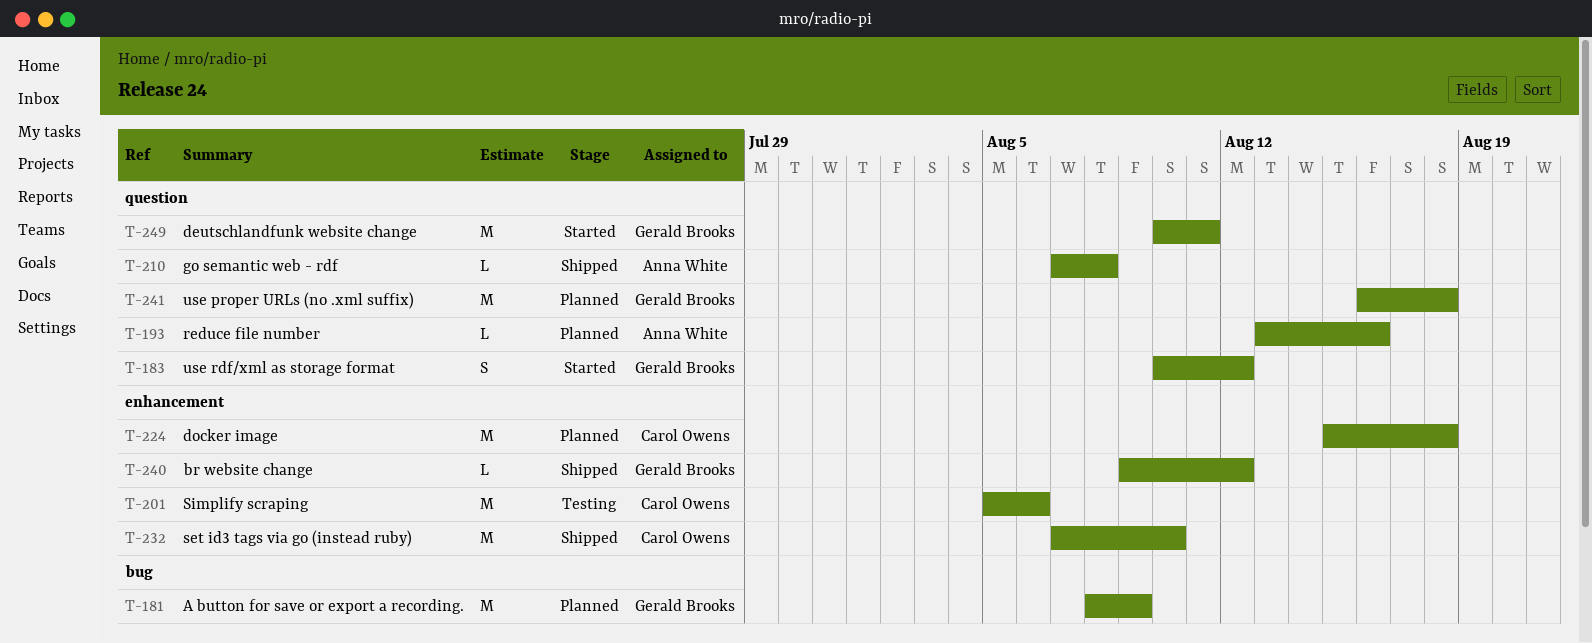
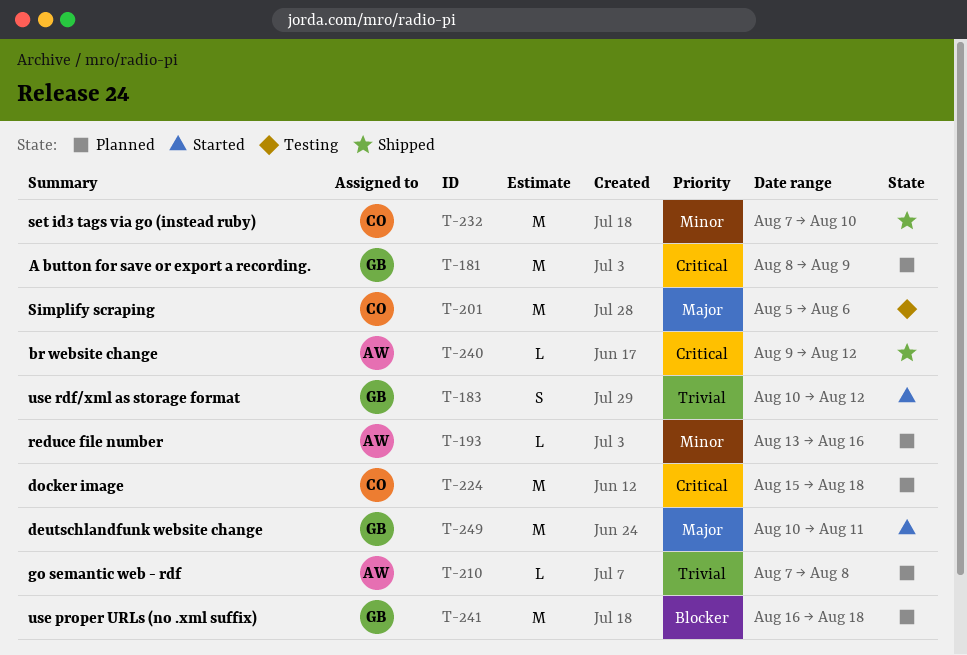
T-210, status: Shipped -> Planned
T-240, owner: Gerald Brooks -> Anna White

